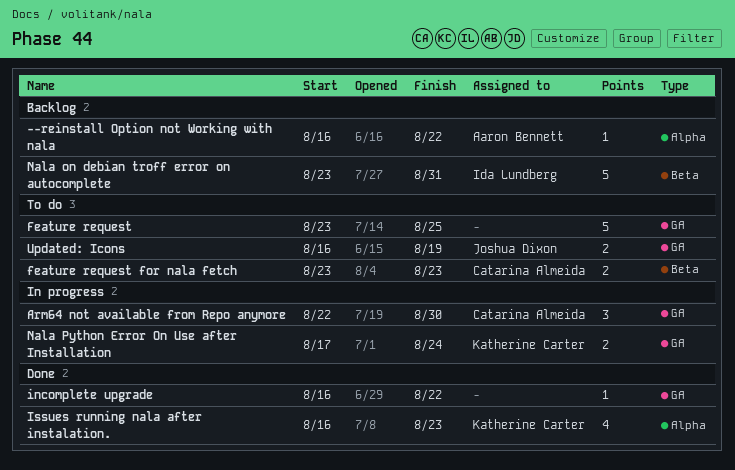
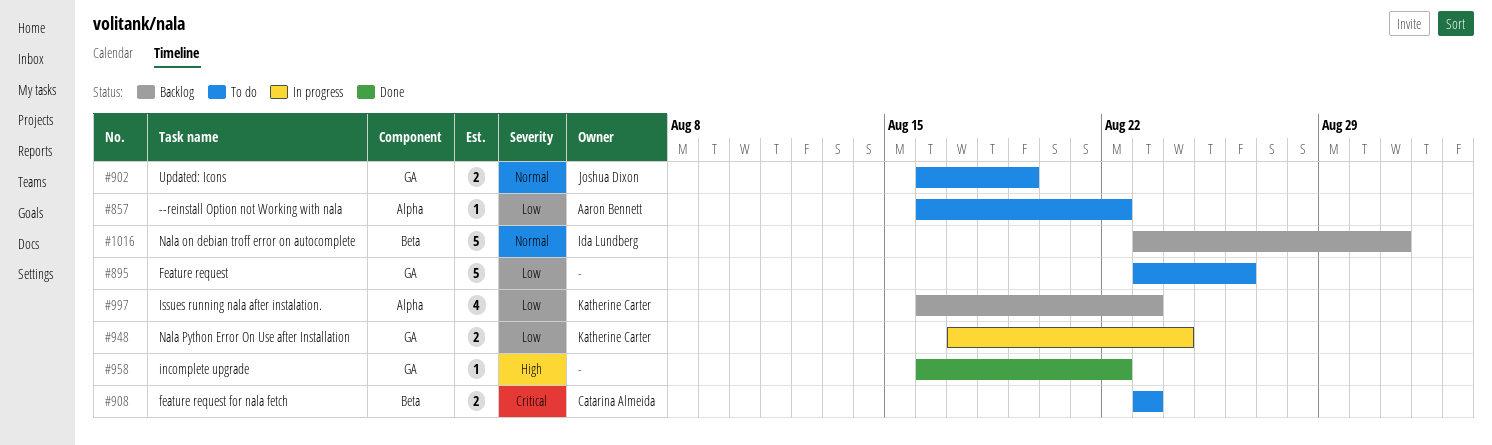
--reinstall Option not Working with nala, status: Backlog -> To do
Arm64 not available from Repo anymore: present -> none
Feature request, due: Aug 25 -> Aug 26
Issues running nala after instalation., status: Done -> Backlog

